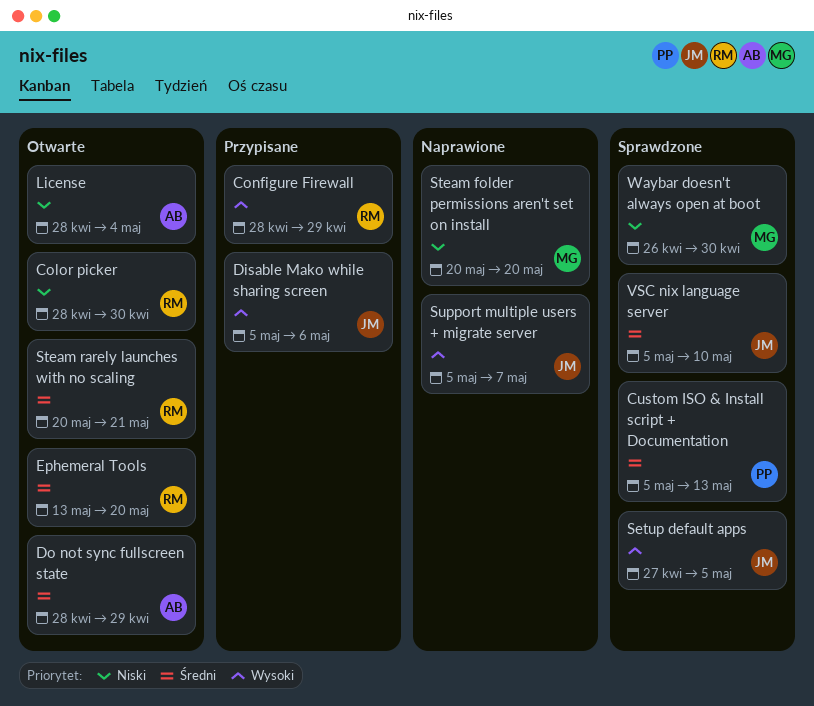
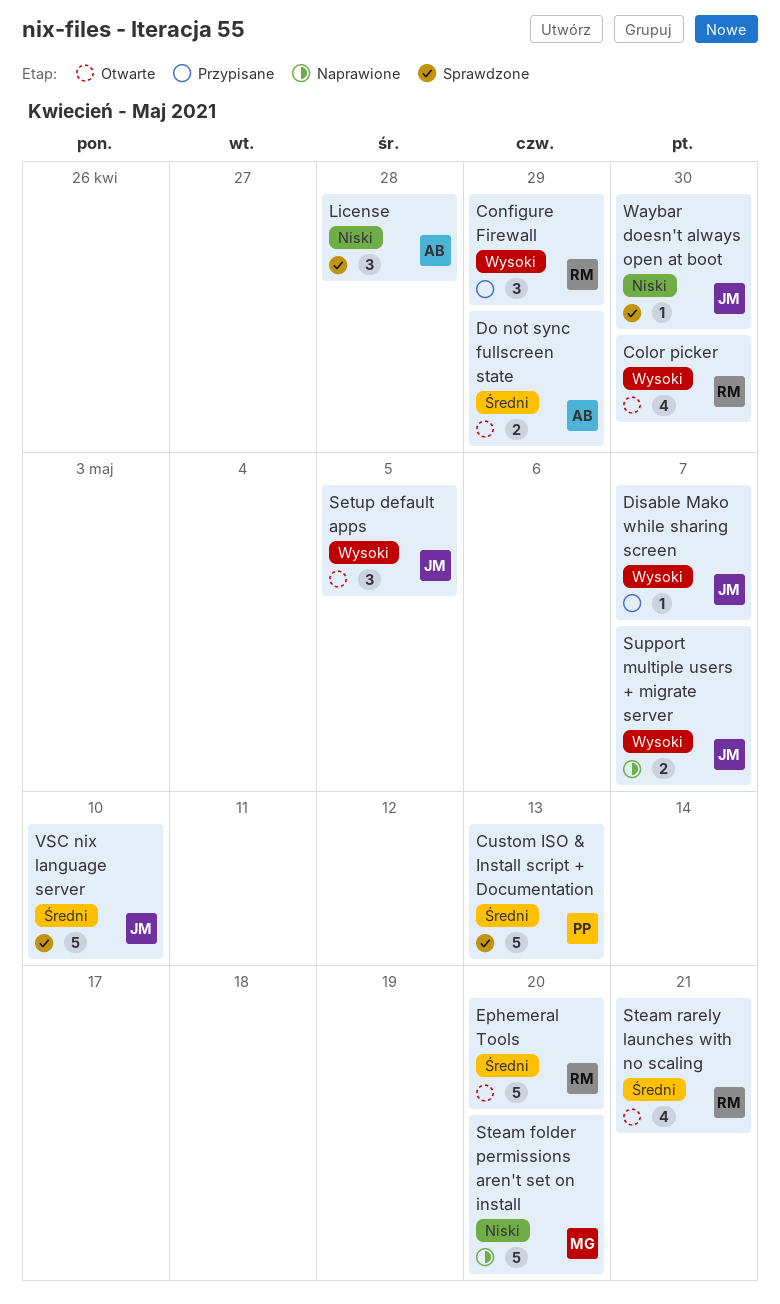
Color picker, priority: Niski -> Wysoki
Disable Mako while sharing screen, due: May 6 -> May 7
License, status: Otwarte -> Sprawdzone
License, due: May 4 -> Apr 28
Setup default apps, status: Sprawdzone -> Otwarte
Waybar doesn't always open at boot, owner: MG -> JM

